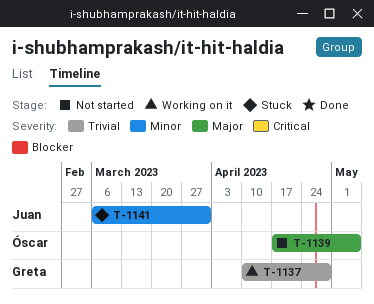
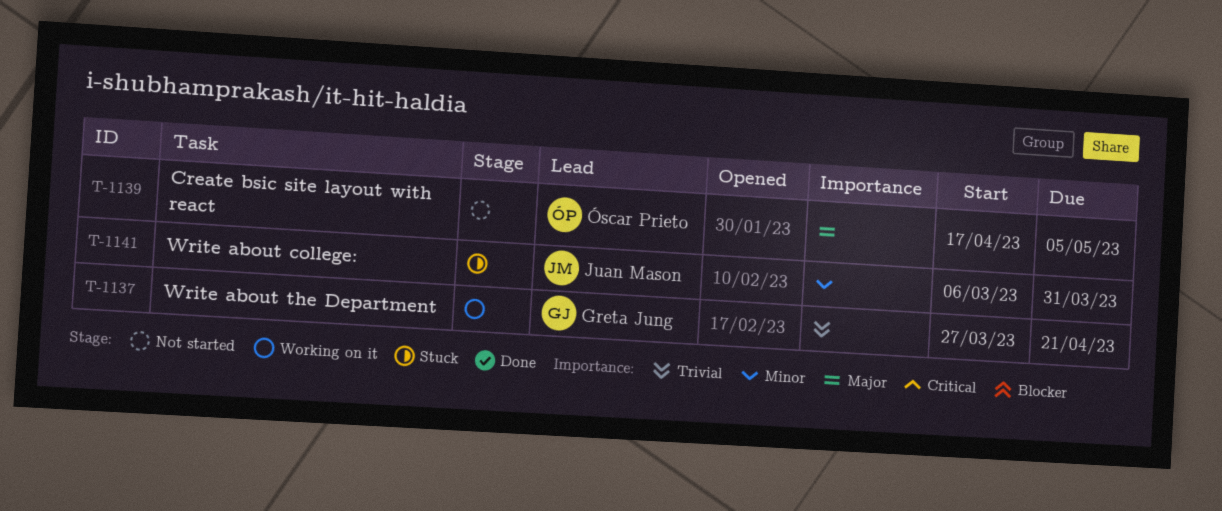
T-1137, start: Apr 10 -> Mar 27
T-1137, due: Apr 28 -> Apr 21

